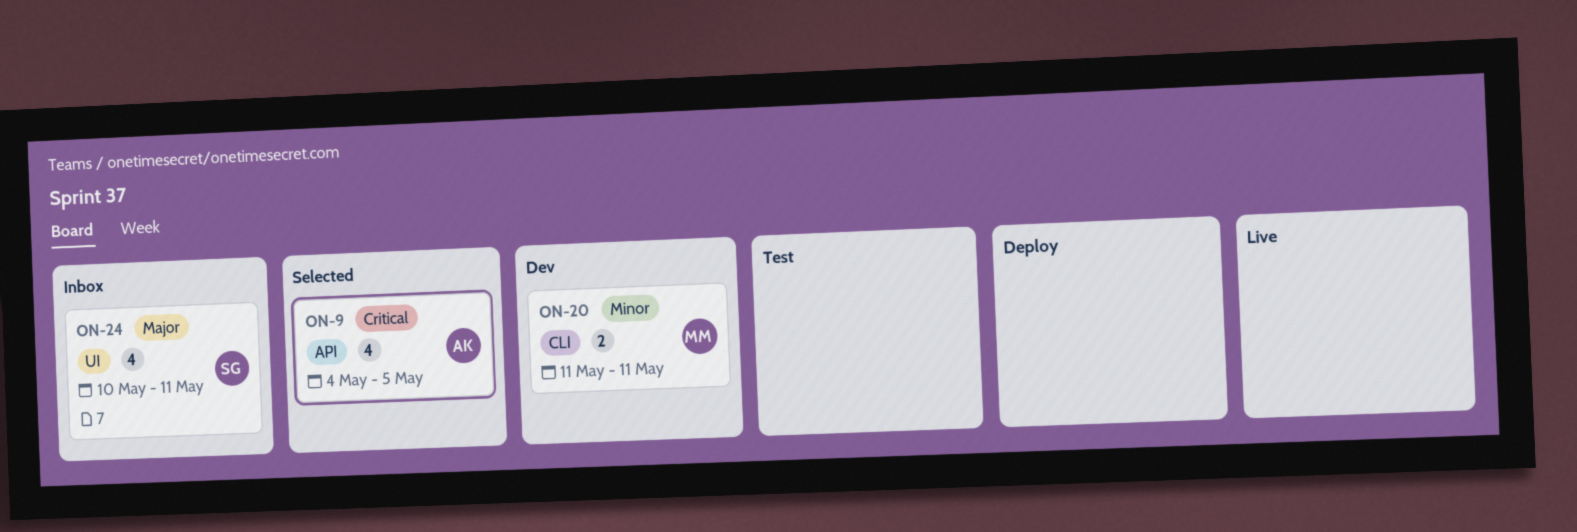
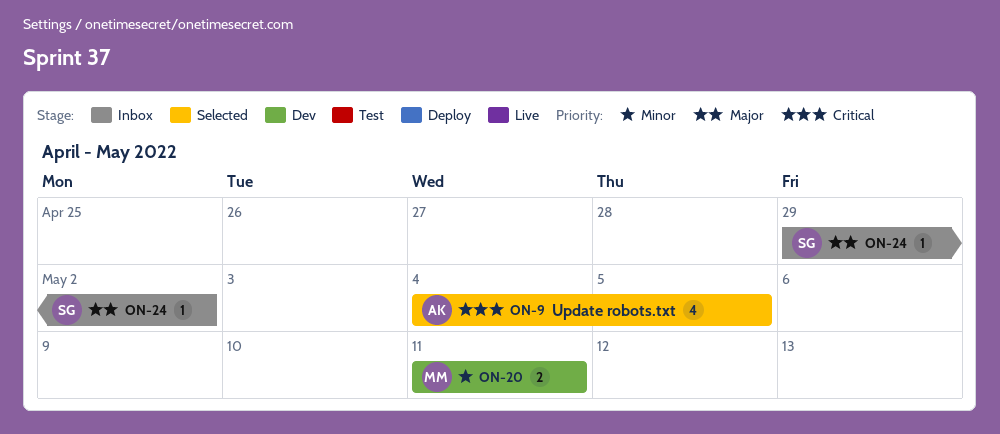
ON-24, estimate: 4 -> 1
ON-24, start: May 10 -> Apr 29
ON-24, due: May 11 -> May 2

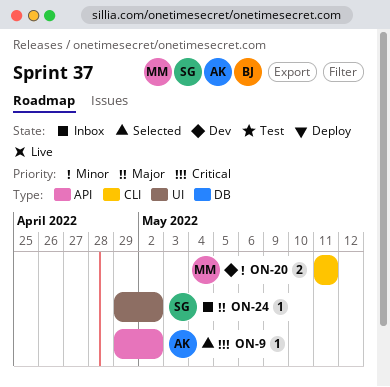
ON-9, estimate: 4 -> 1
ON-9, start: May 4 -> Apr 29
ON-9, due: May 5 -> May 2

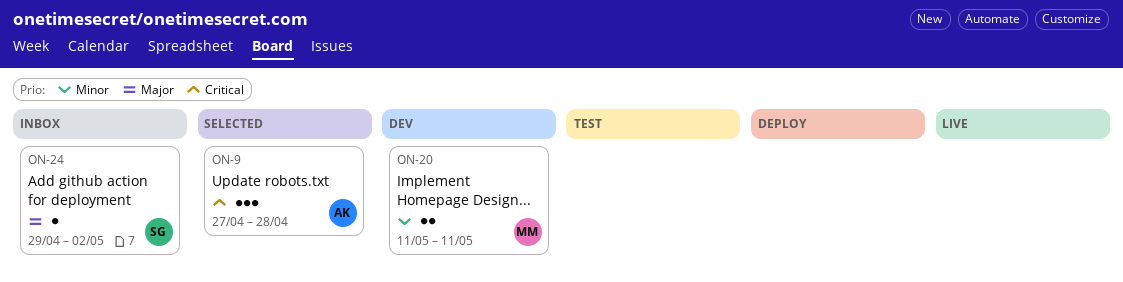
ON-9, estimate: 1 -> 3
ON-9, start: Apr 29 -> Apr 27
ON-9, due: May 2 -> Apr 28

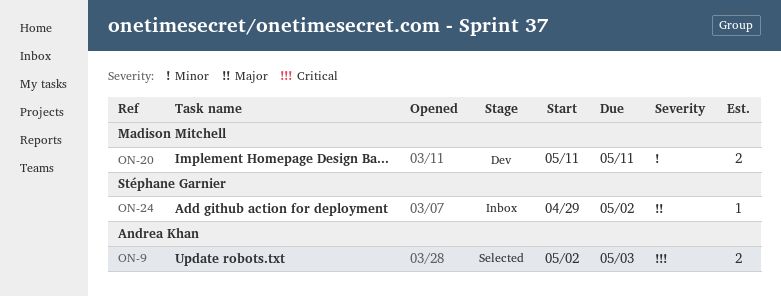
ON-9, estimate: 3 -> 2
ON-9, start: Apr 27 -> May 2
ON-9, due: Apr 28 -> May 3

